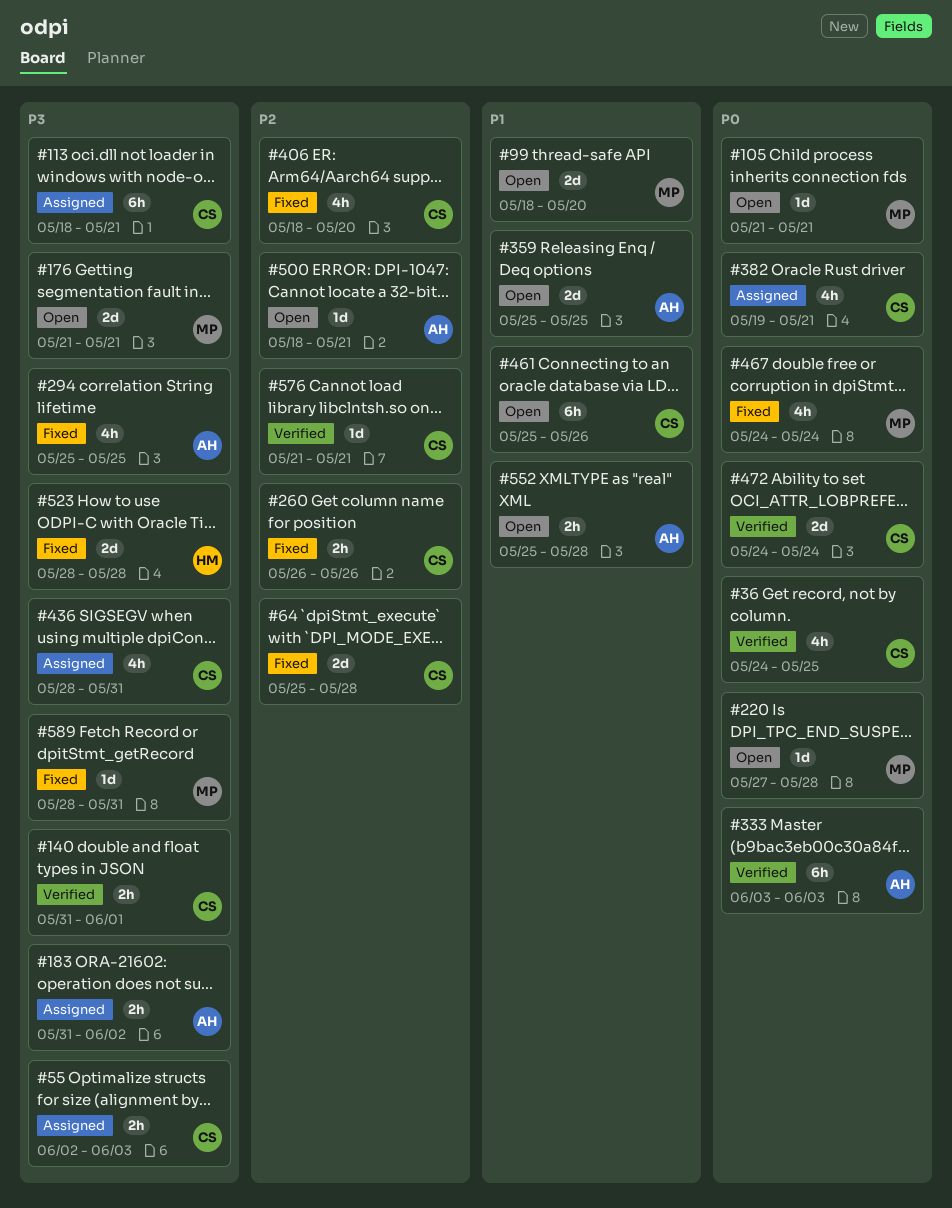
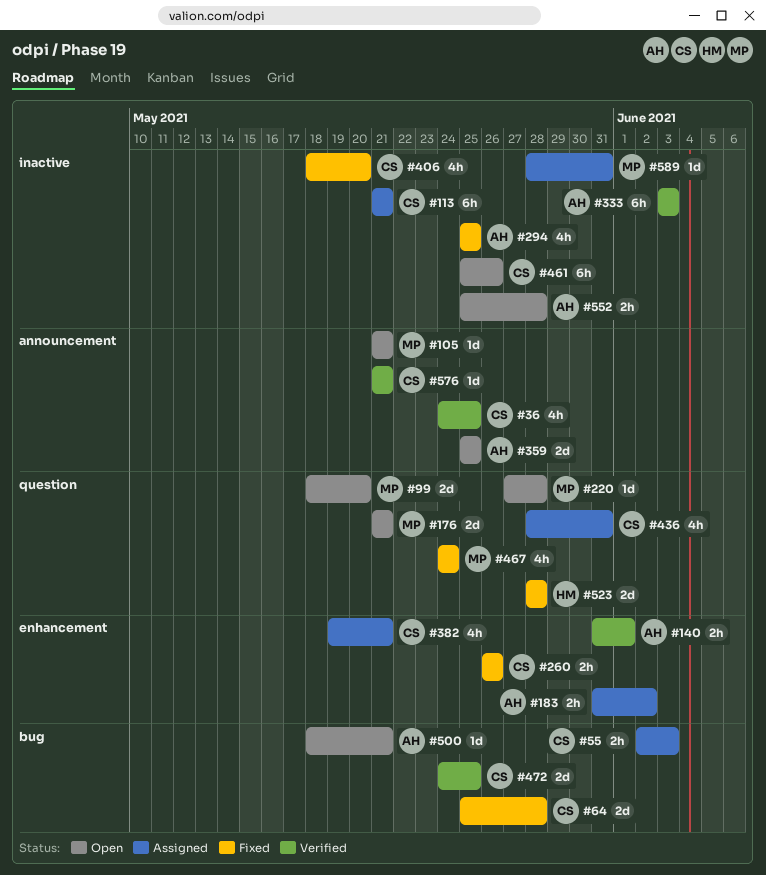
#113, start: May 18 -> May 21
#140, owner: CS -> AH
#472, due: May 24 -> May 25
#589, status: Fixed -> Assigned

